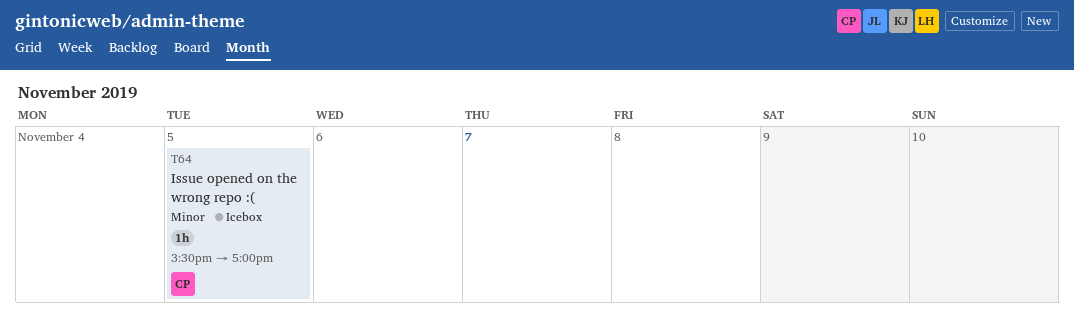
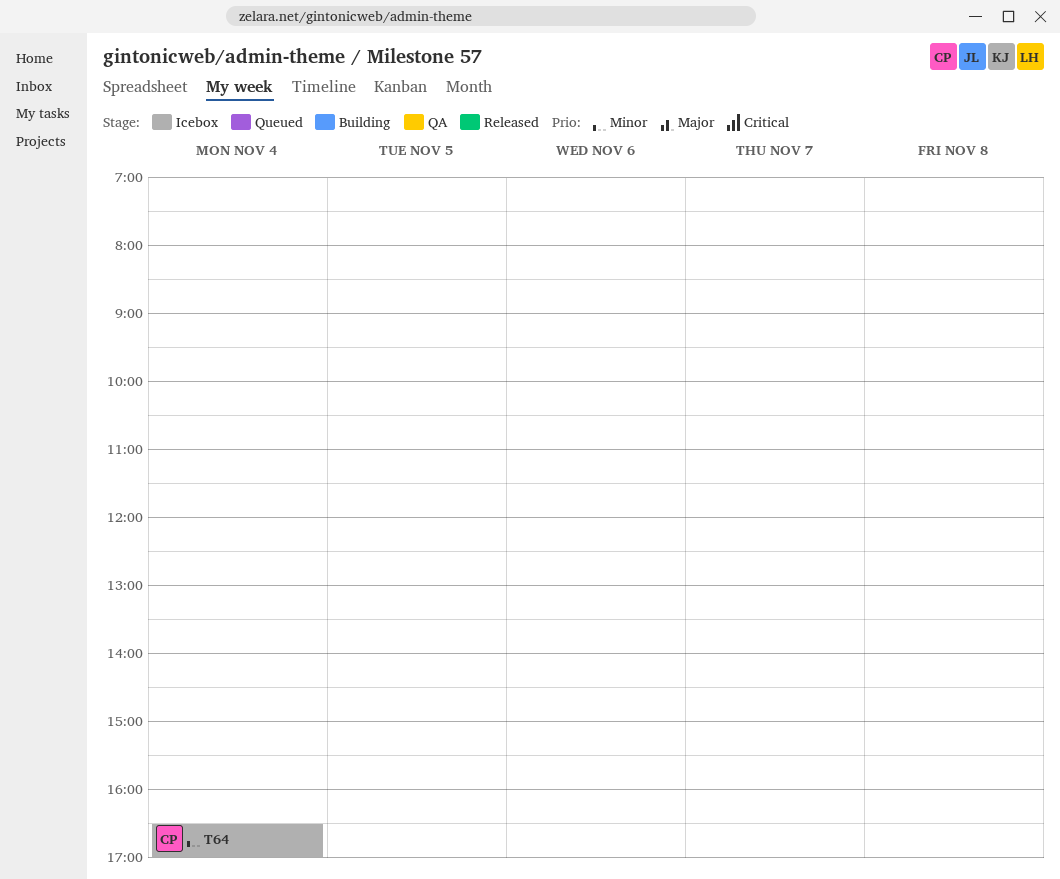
T64, day: Nov 5 -> Nov 4
T64, begins: 15:30 -> 16:30

